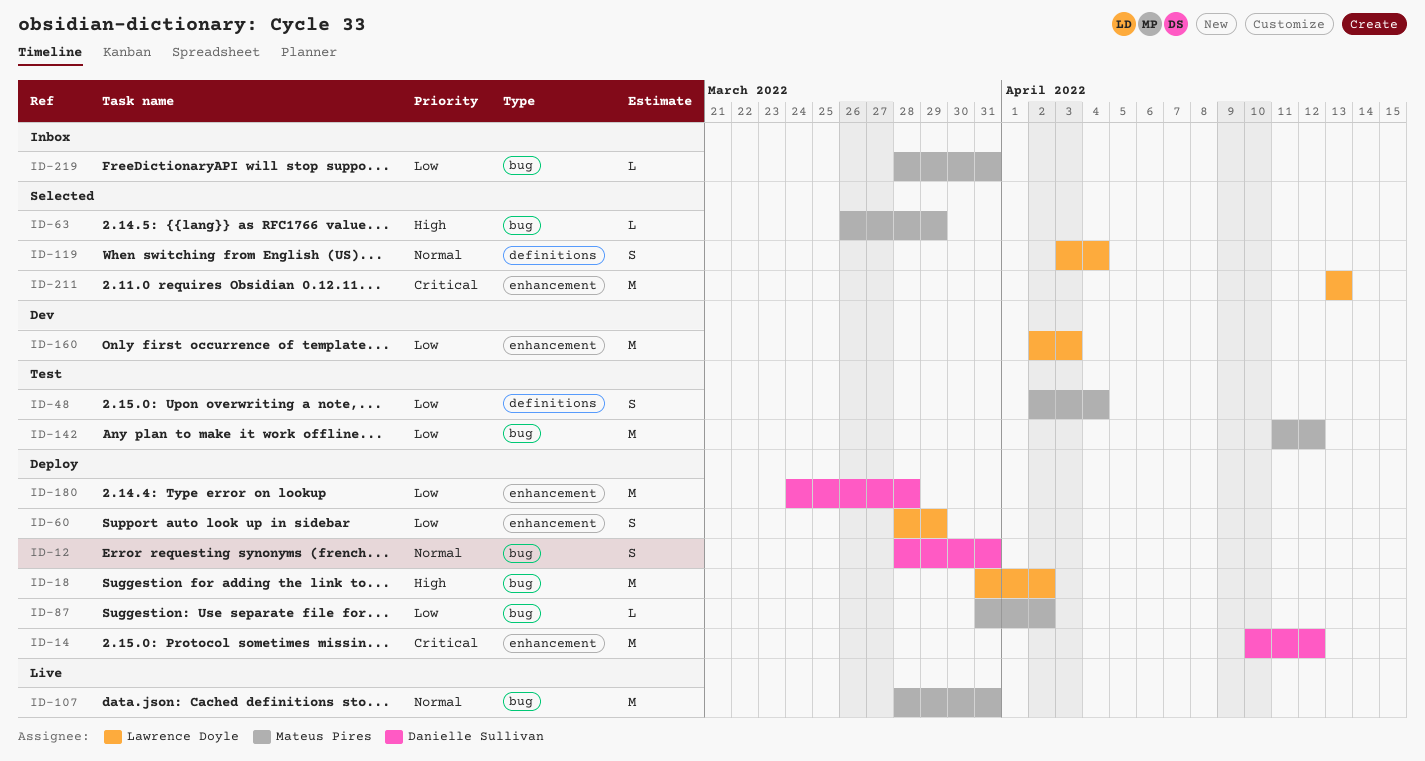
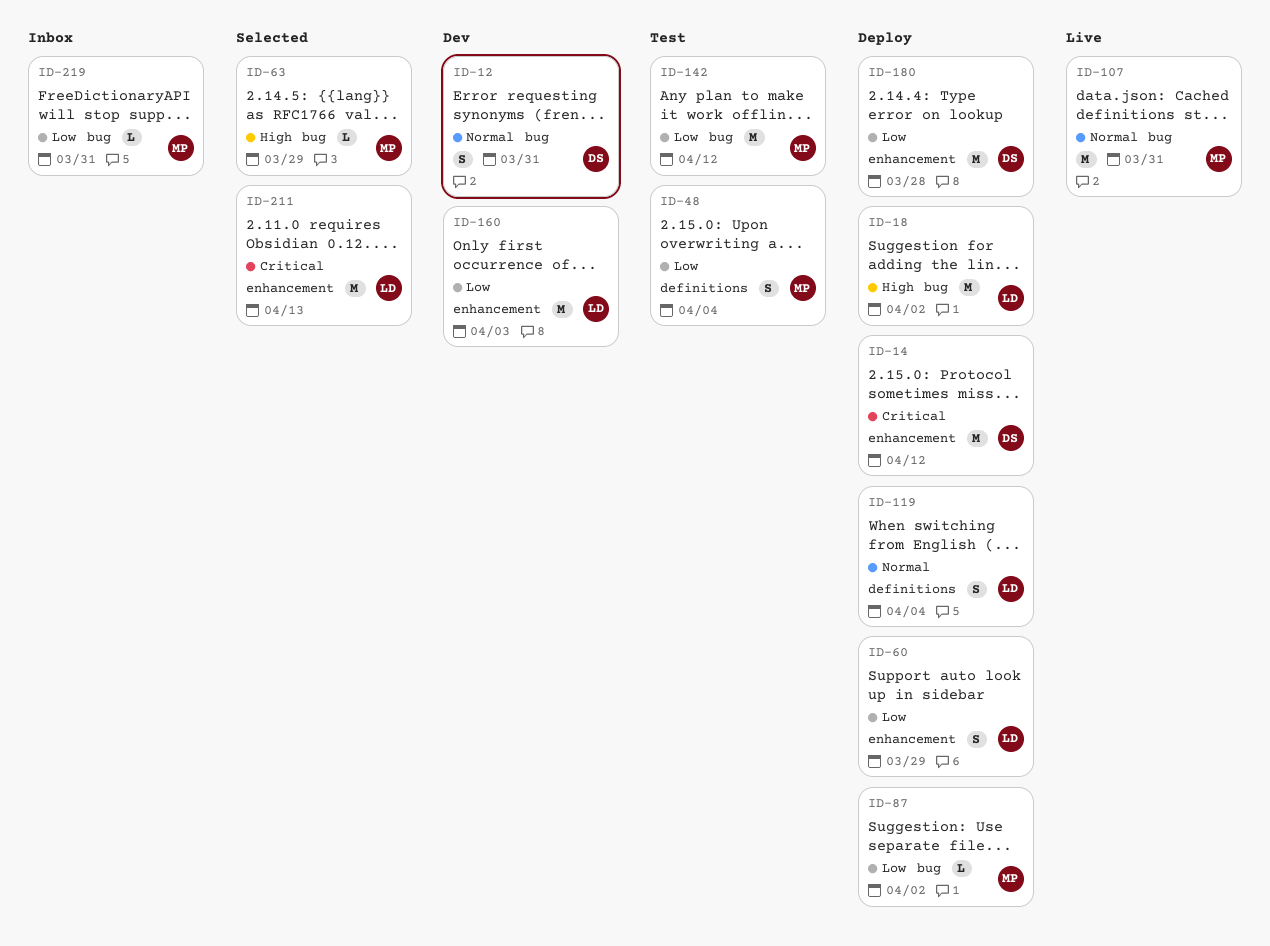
ID-12, status: Deploy -> Dev
ID-119, status: Selected -> Deploy

